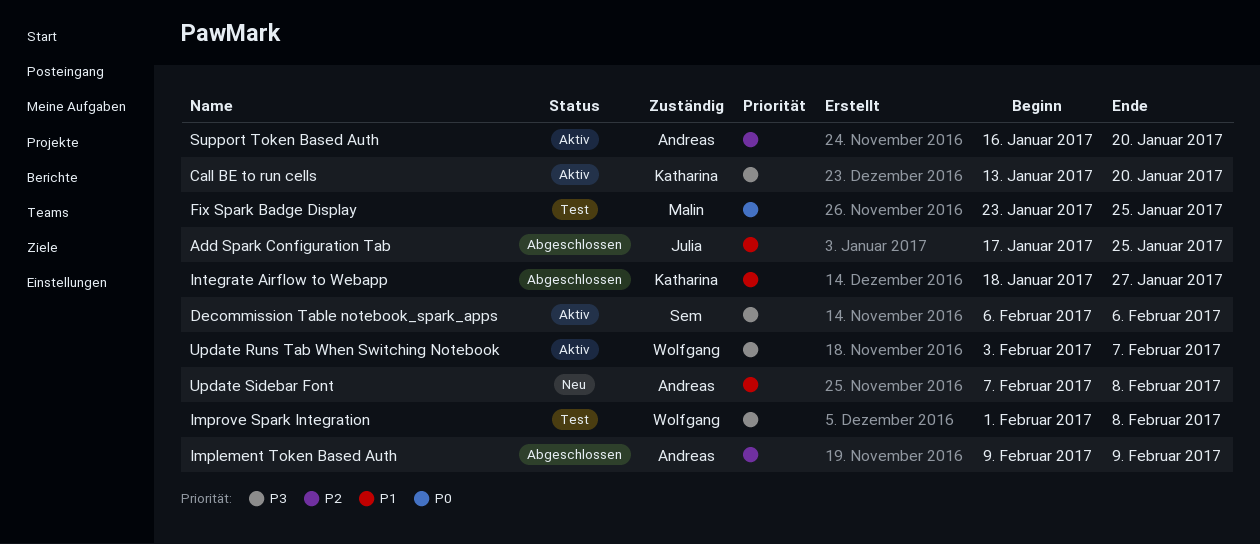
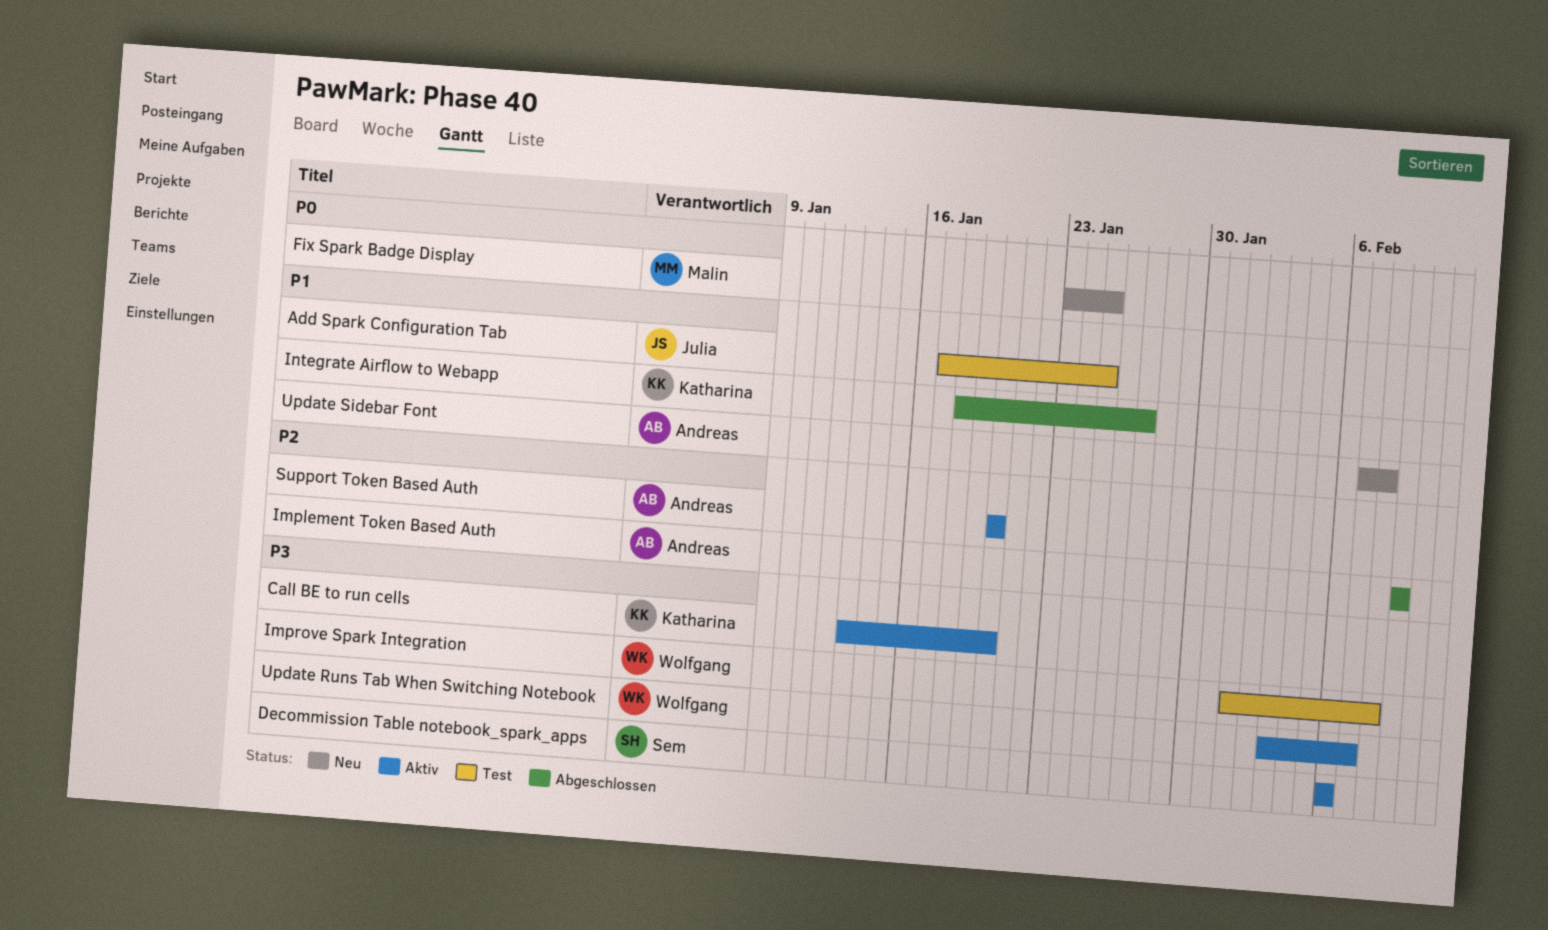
Add Spark Configuration Tab, status: Abgeschlossen -> Test
Fix Spark Badge Display, status: Test -> Neu
Support Token Based Auth, start: Jan 16 -> Jan 20

